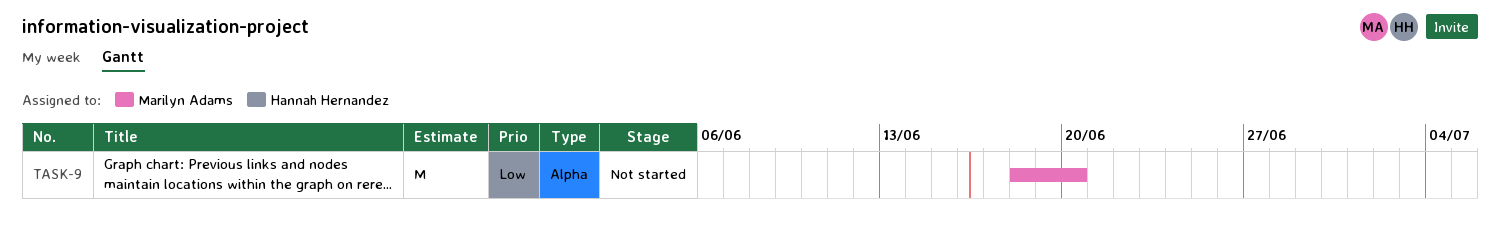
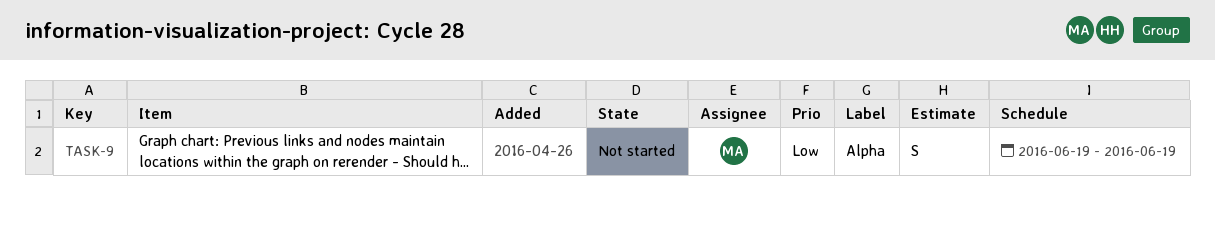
TASK-9, estimate: M -> S
TASK-9, start: Jun 18 -> Jun 19
TASK-9, due: Jun 20 -> Jun 19

